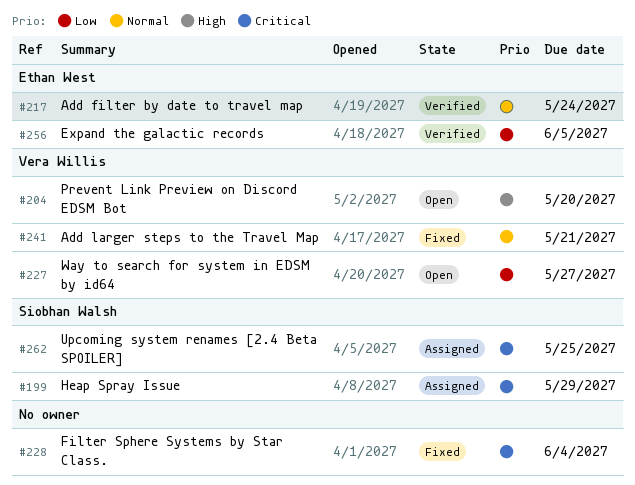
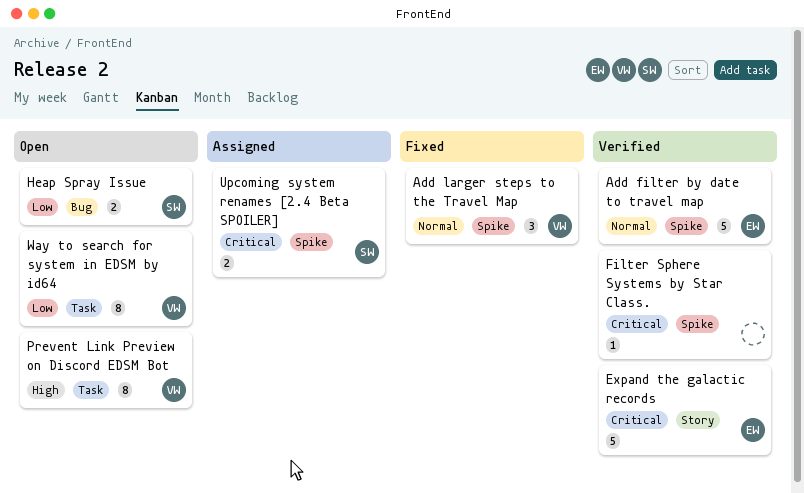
Expand the galactic records, priority: Low -> Critical
Filter Sphere Systems by Star Class., status: Fixed -> Verified
Heap Spray Issue, status: Assigned -> Open
Heap Spray Issue, priority: Critical -> Low

